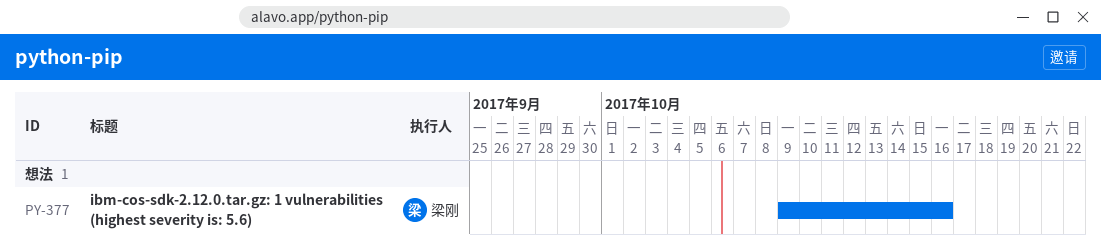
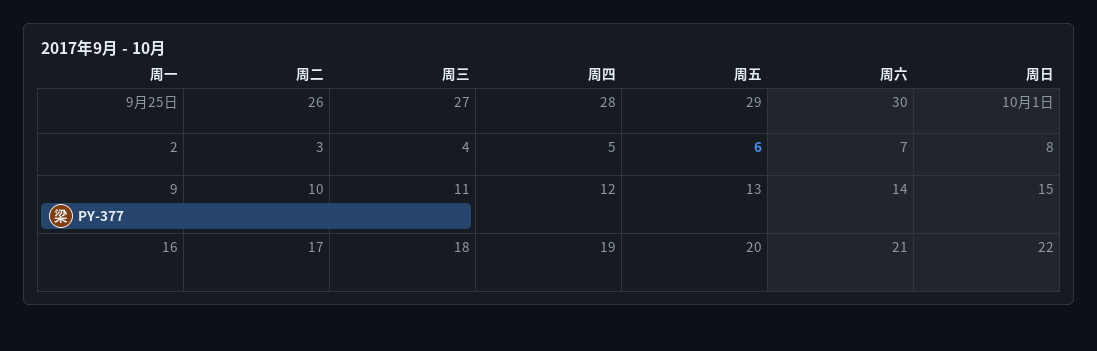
PY-377, due: Oct 16 -> Oct 11

